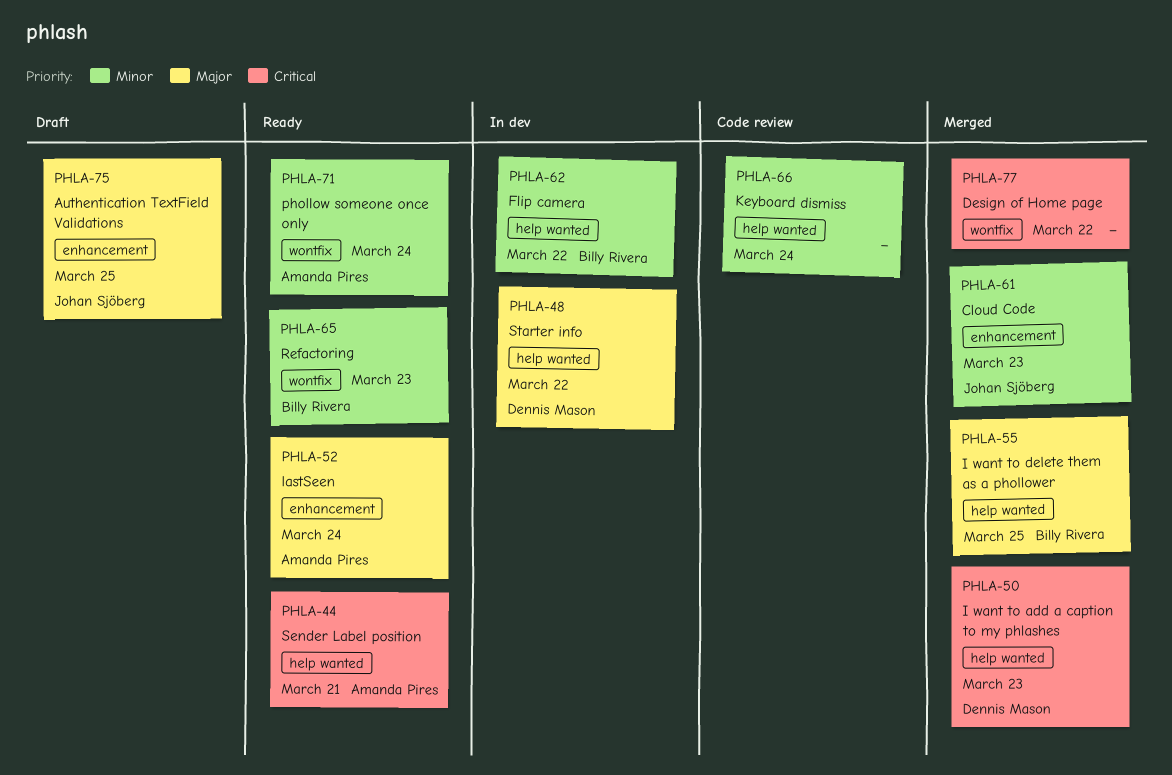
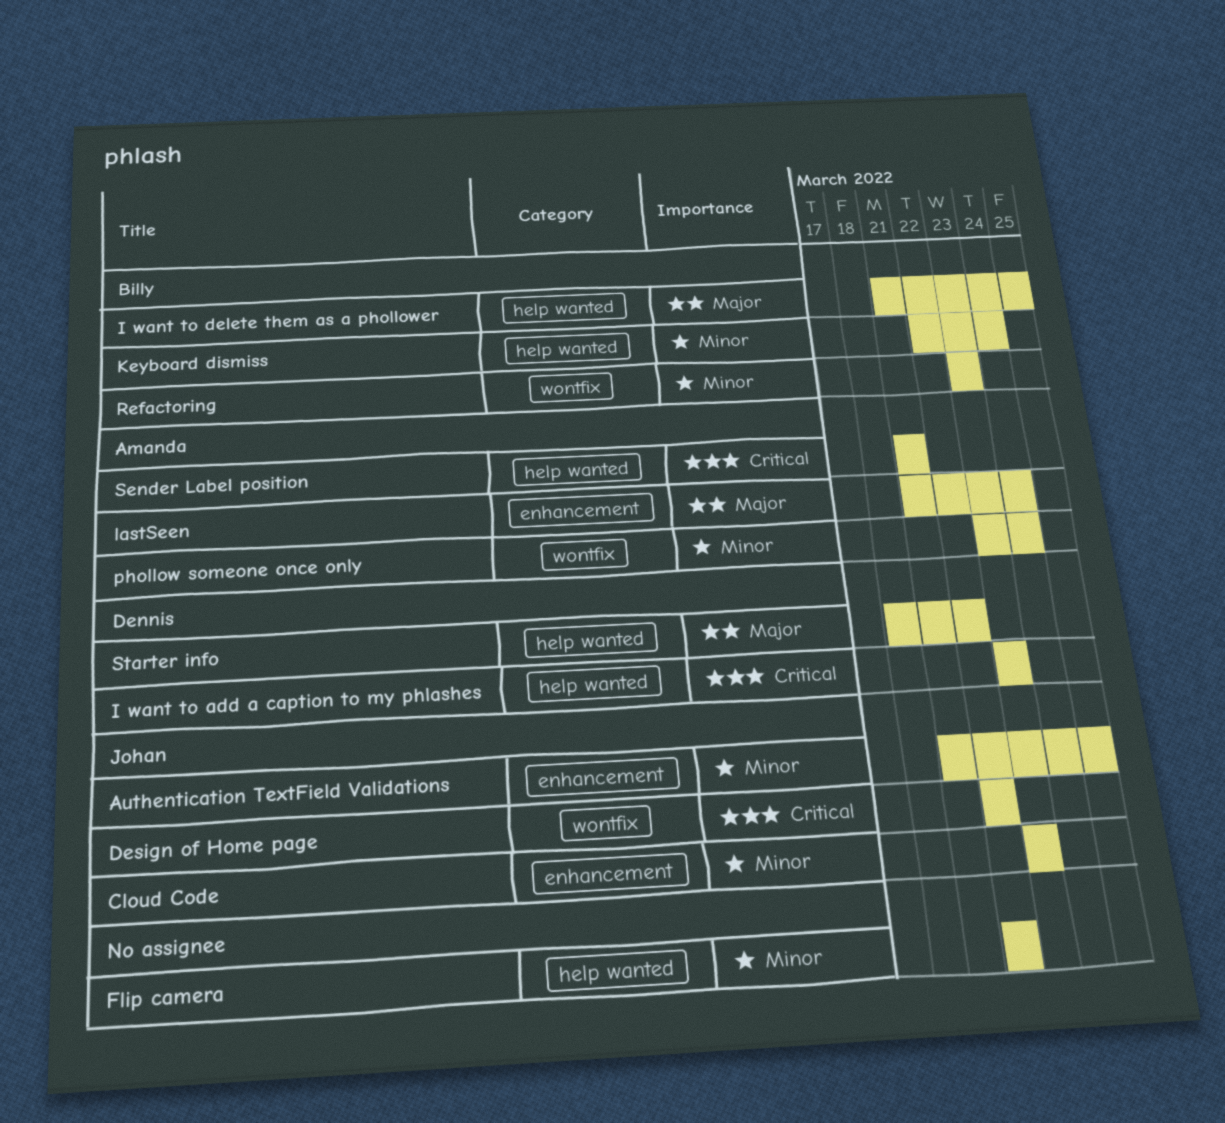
Authentication TextField Validations, priority: Major -> Minor
Design of Home page, owner: none -> Johan Sjöberg
Flip camera, owner: Billy Rivera -> none
Keyboard dismiss, owner: none -> Billy Rivera

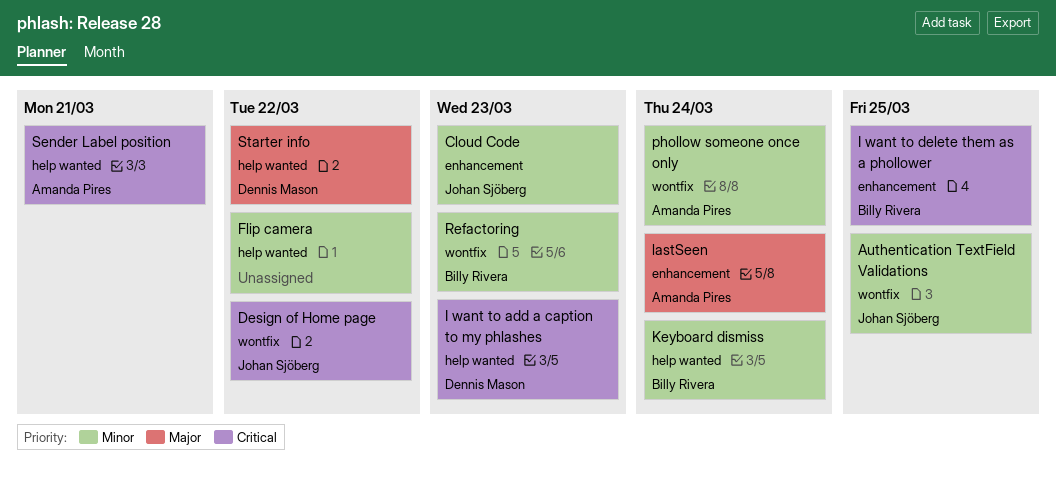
Authentication TextField Validations, label: enhancement -> wontfix
I want to delete them as a phollower, priority: Major -> Critical
I want to delete them as a phollower, label: help wanted -> enhancement

